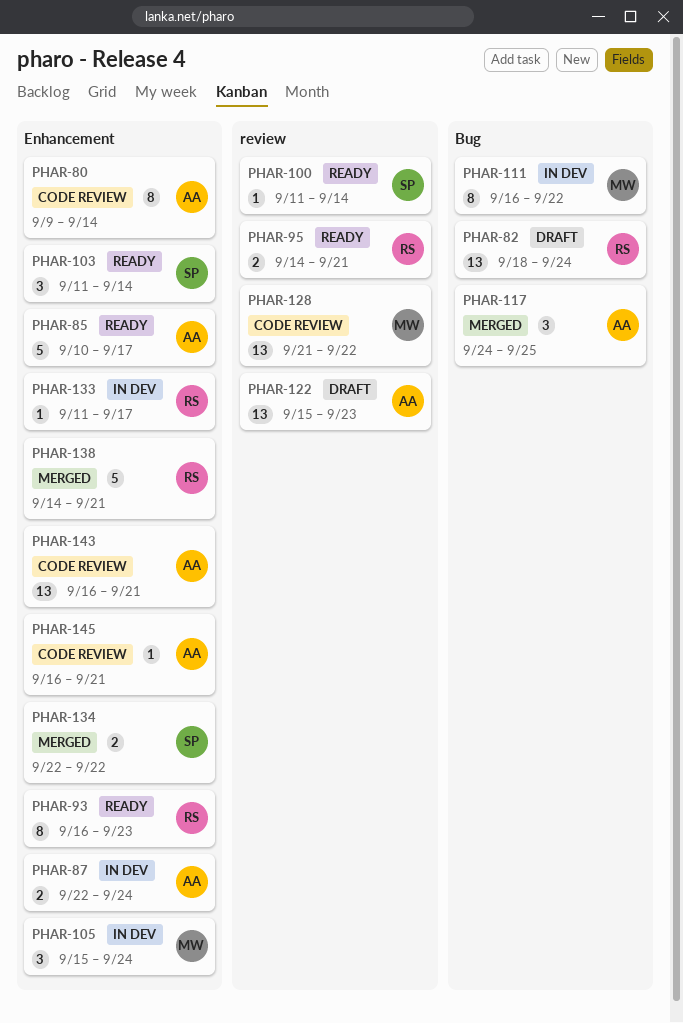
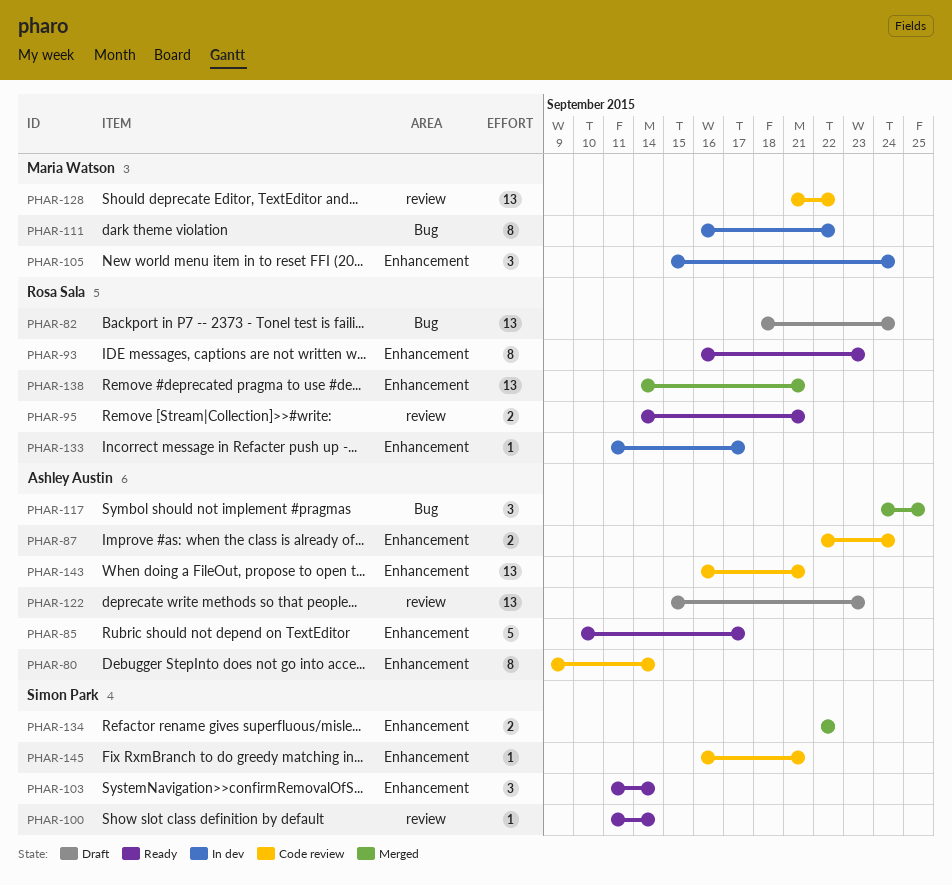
PHAR-87, status: In dev -> Code review
PHAR-138, estimate: 5 -> 13
PHAR-145, owner: Ashley Austin -> Simon Park

